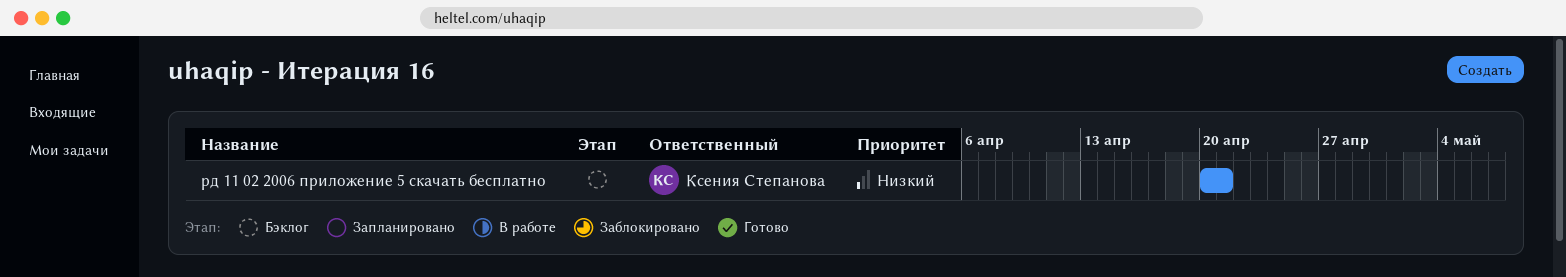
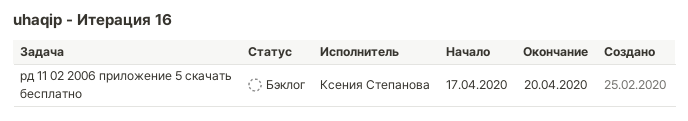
рд 11 02 2006 приложение 5 скачать бесплатно, start: Apr 20 -> Apr 17
рд 11 02 2006 приложение 5 скачать бесплатно, due: Apr 21 -> Apr 20

